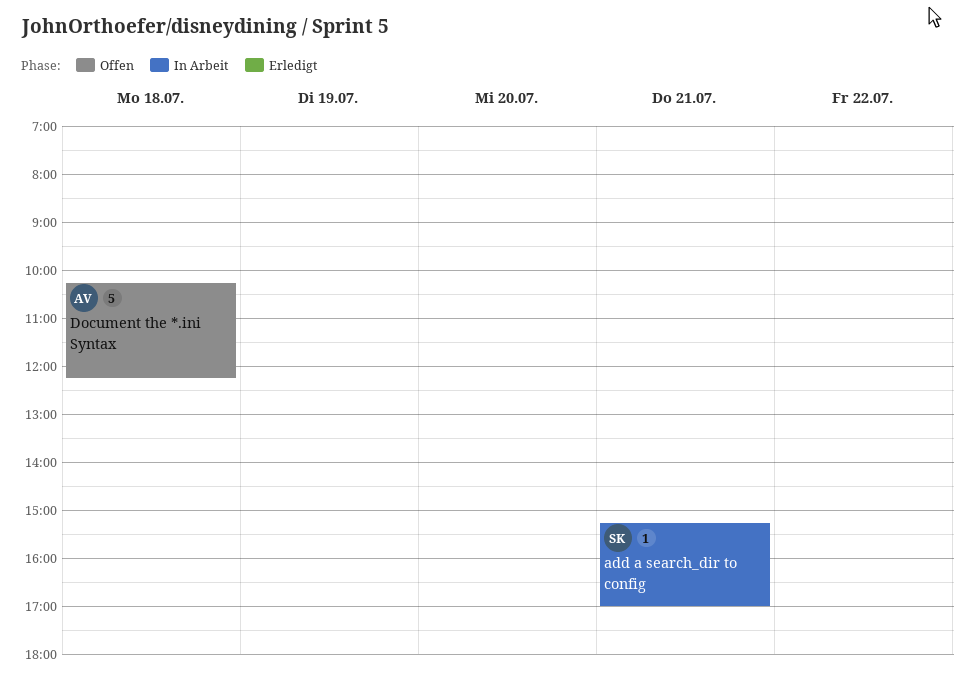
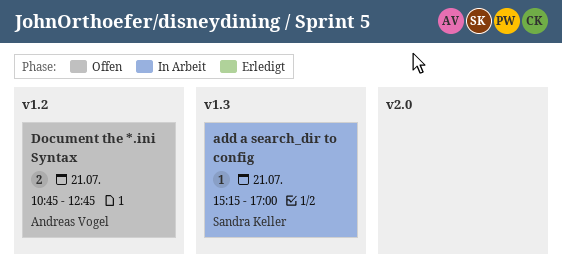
Document the *.ini Syntax, estimate: 5 -> 2
Document the *.ini Syntax, day: Jul 18 -> Jul 21
Document the *.ini Syntax, begins: 10:15 -> 10:45
Document the *.ini Syntax, ends: 12:15 -> 12:45

